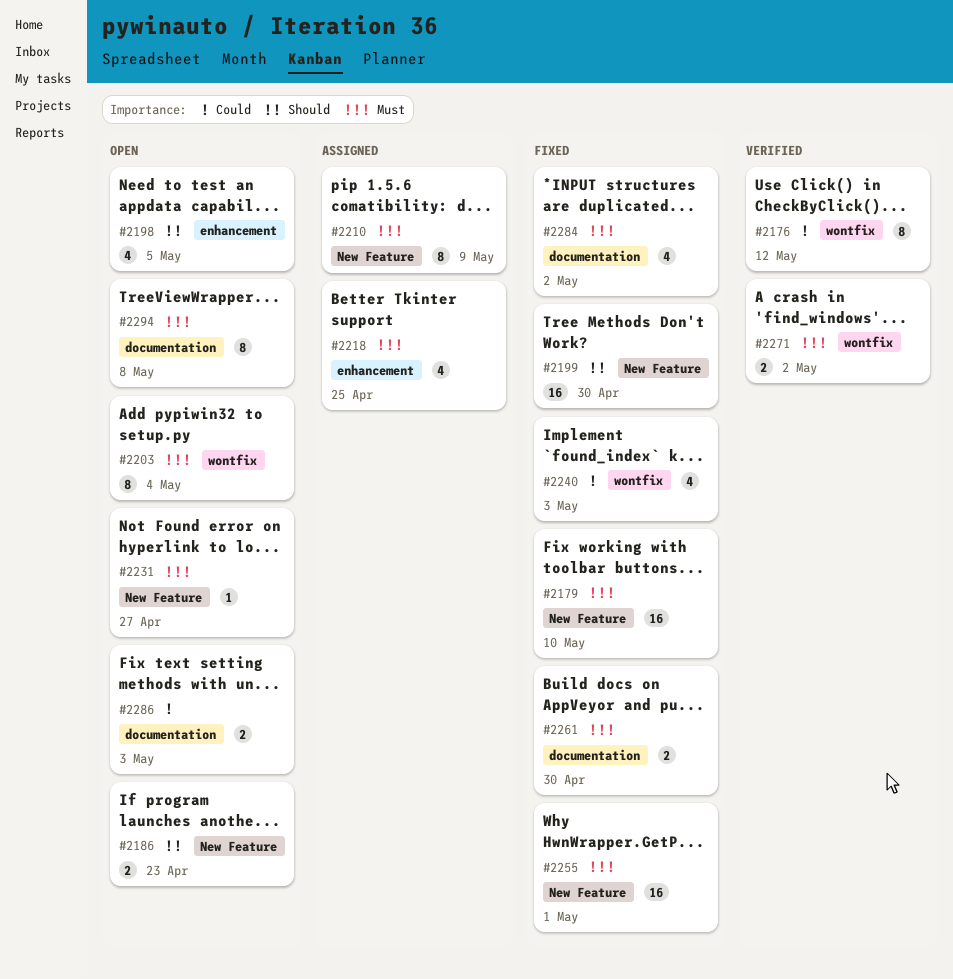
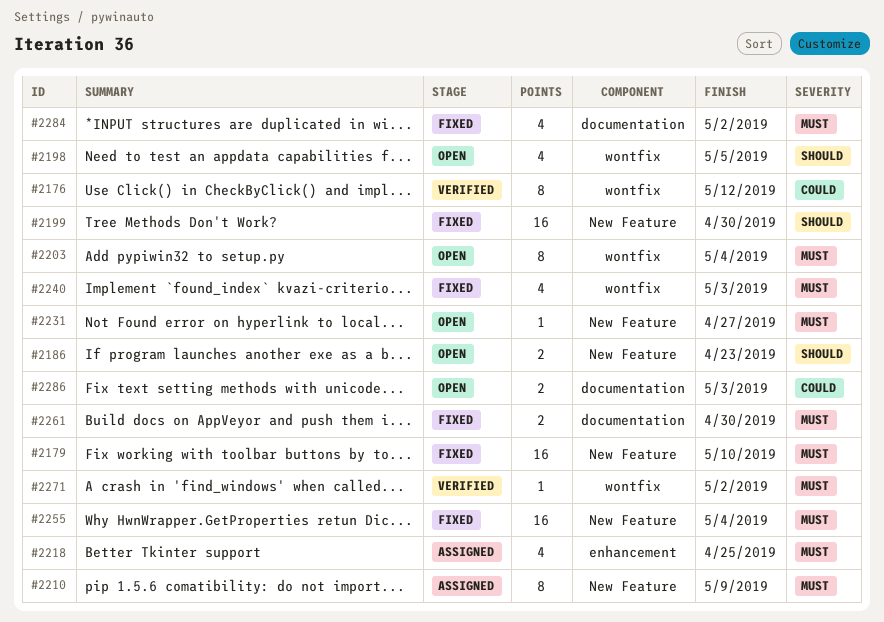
#2198, label: enhancement -> wontfix
#2240, priority: Could -> Must
#2255, due: May 1 -> May 4
#2271, estimate: 2 -> 1
#2294: present -> none

